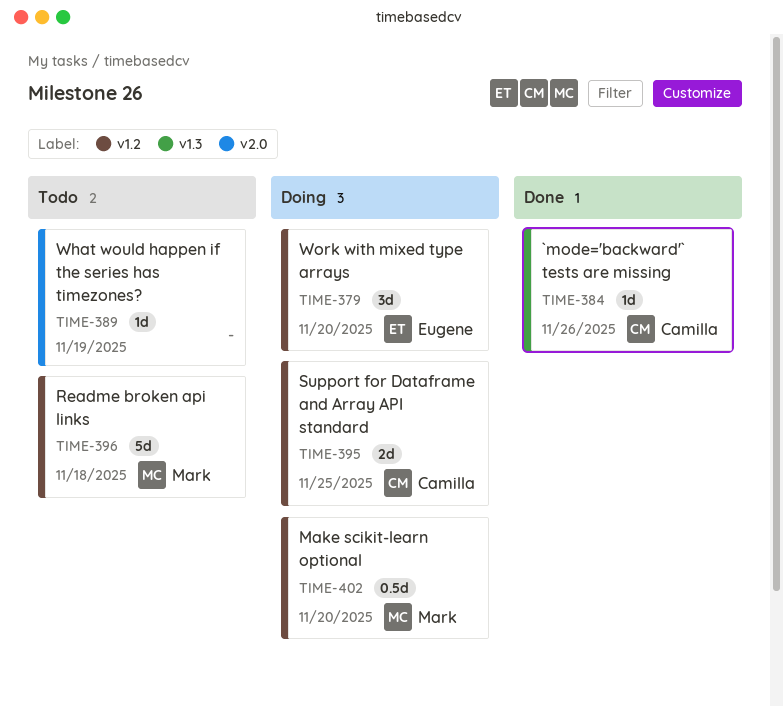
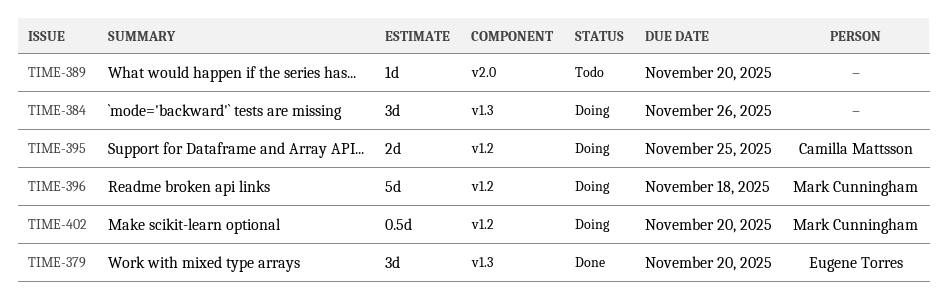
TIME-379, status: Doing -> Done
TIME-379, label: v1.2 -> v1.3
TIME-384, status: Done -> Doing
TIME-384, owner: Camilla Mattsson -> none
TIME-384, estimate: 1d -> 3d
TIME-389, due: Nov 19 -> Nov 20
TIME-396, status: Todo -> Doing

